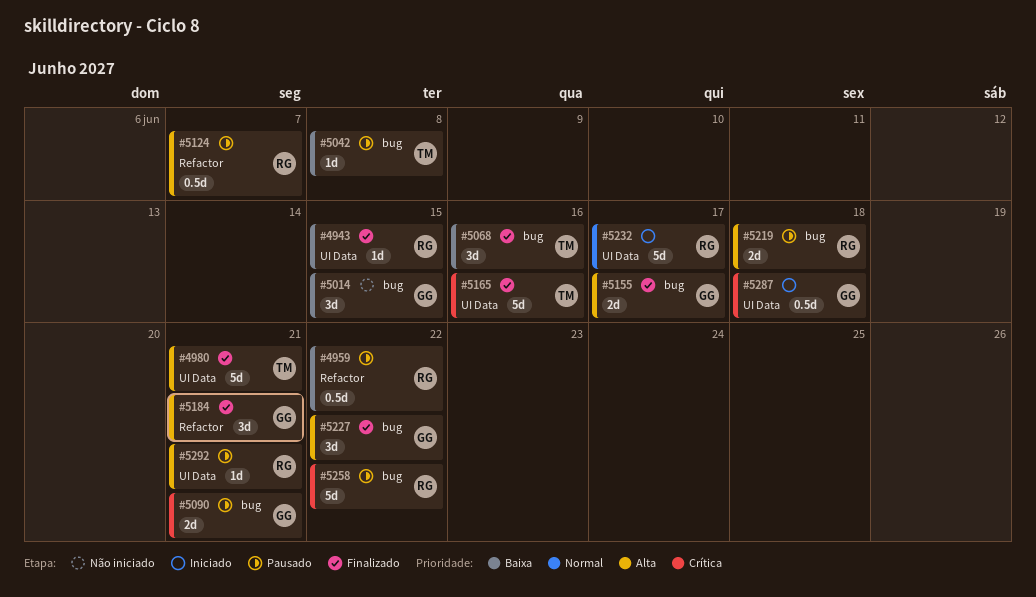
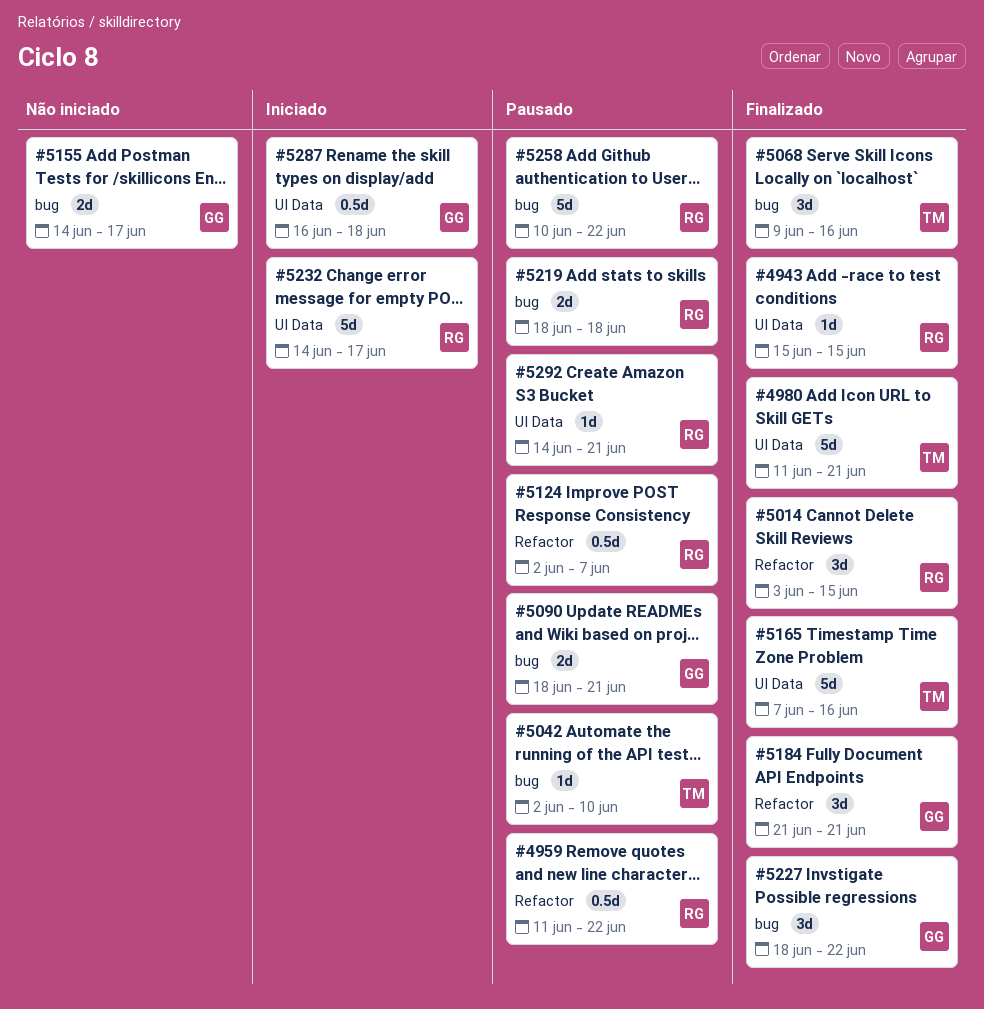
#5014, status: Não iniciado -> Finalizado
#5014, owner: GG -> RG
#5014, label: bug -> Refactor
#5042, due: Jun 8 -> Jun 10
#5155, status: Finalizado -> Não iniciado

